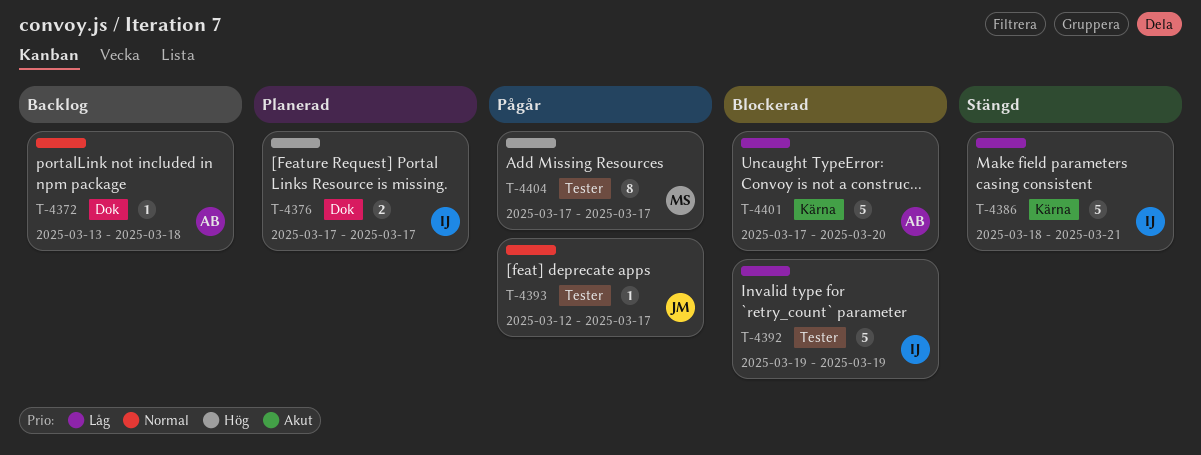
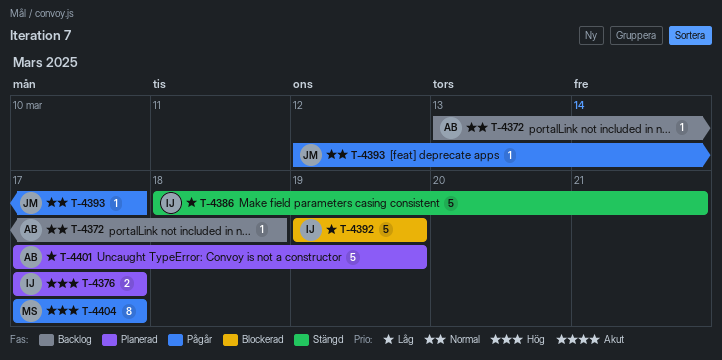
T-4401, status: Blockerad -> Planerad
T-4401, due: Mar 20 -> Mar 19

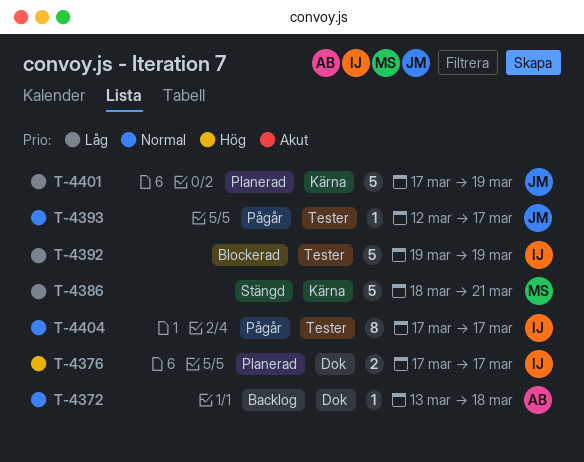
T-4386, owner: IJ -> MS
T-4401, owner: AB -> JM
T-4404, owner: MS -> IJ
T-4404, priority: Hög -> Normal

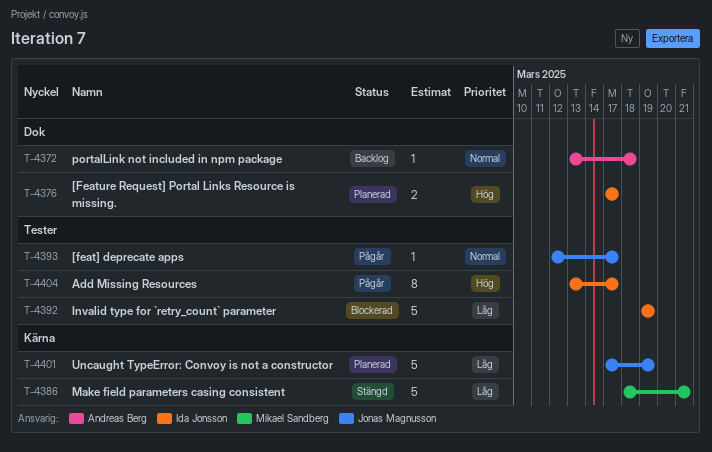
T-4404, priority: Normal -> Hög
T-4404, start: Mar 17 -> Mar 13

